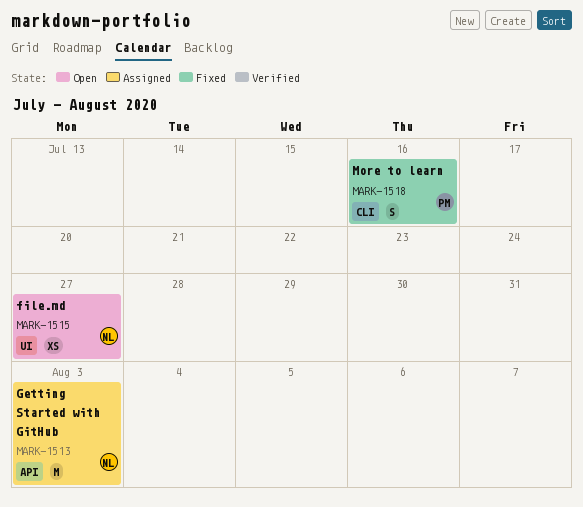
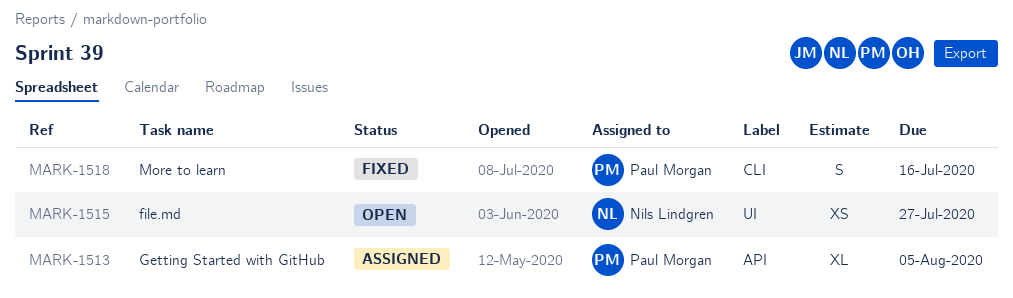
MARK-1513, owner: Nils Lindgren -> Paul Morgan
MARK-1513, estimate: M -> XL
MARK-1513, due: Aug 3 -> Aug 5

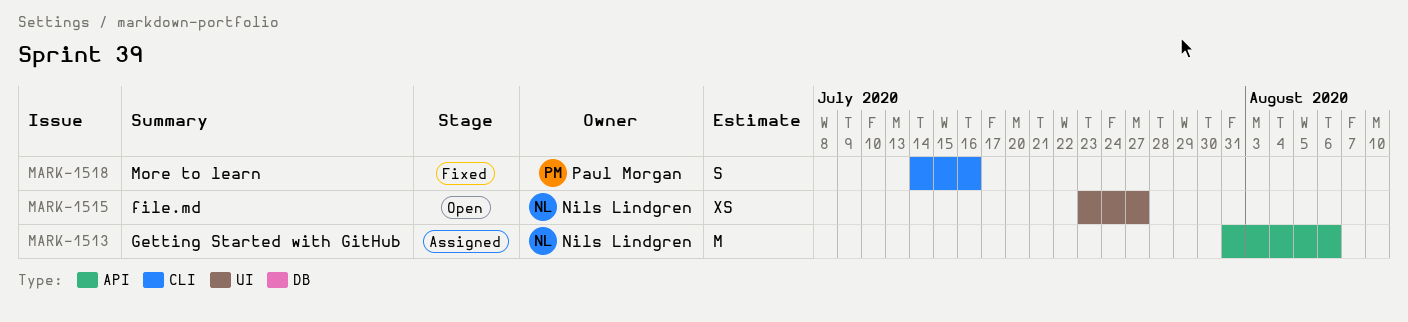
MARK-1513, owner: Paul Morgan -> Nils Lindgren
MARK-1513, estimate: XL -> M
MARK-1513, due: Aug 5 -> Aug 6

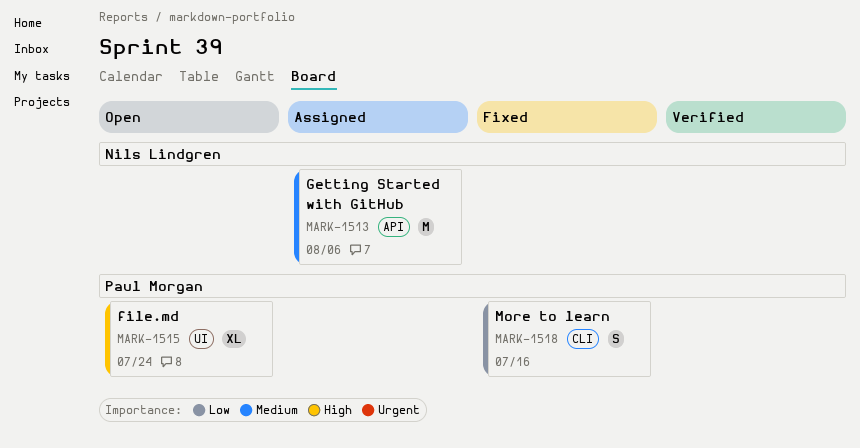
MARK-1515, owner: Nils Lindgren -> Paul Morgan
MARK-1515, estimate: XS -> XL
MARK-1515, due: Jul 27 -> Jul 24

